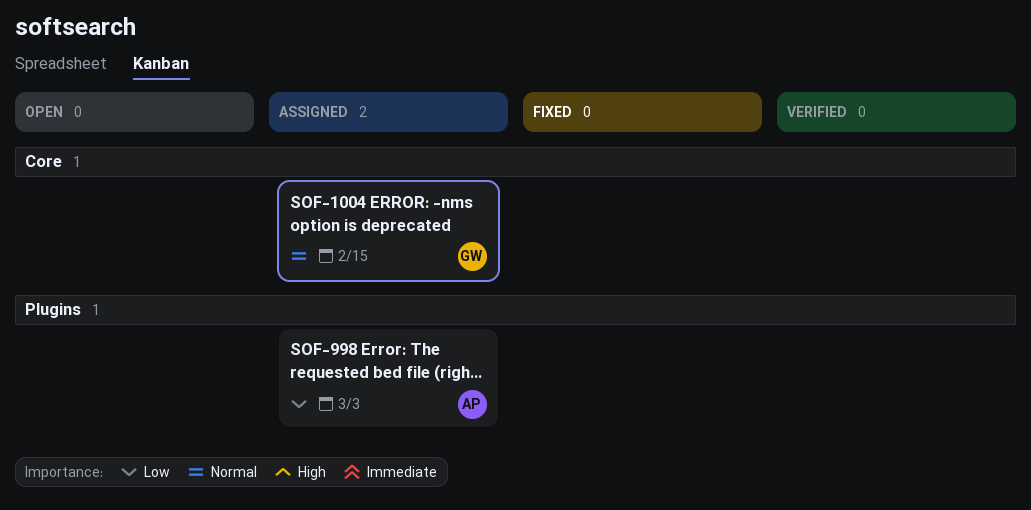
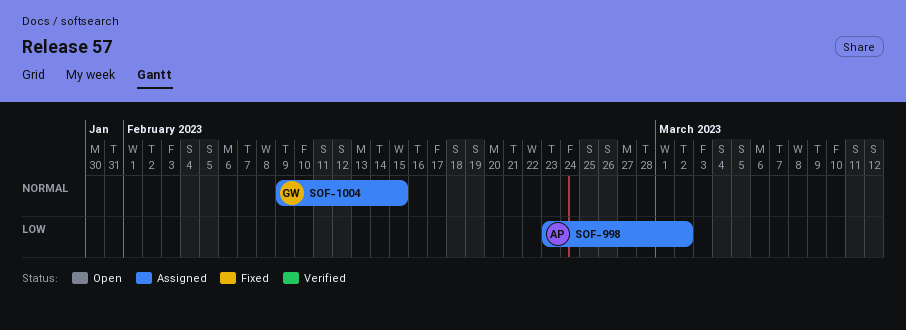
SOF-998, due: Mar 3 -> Mar 2

